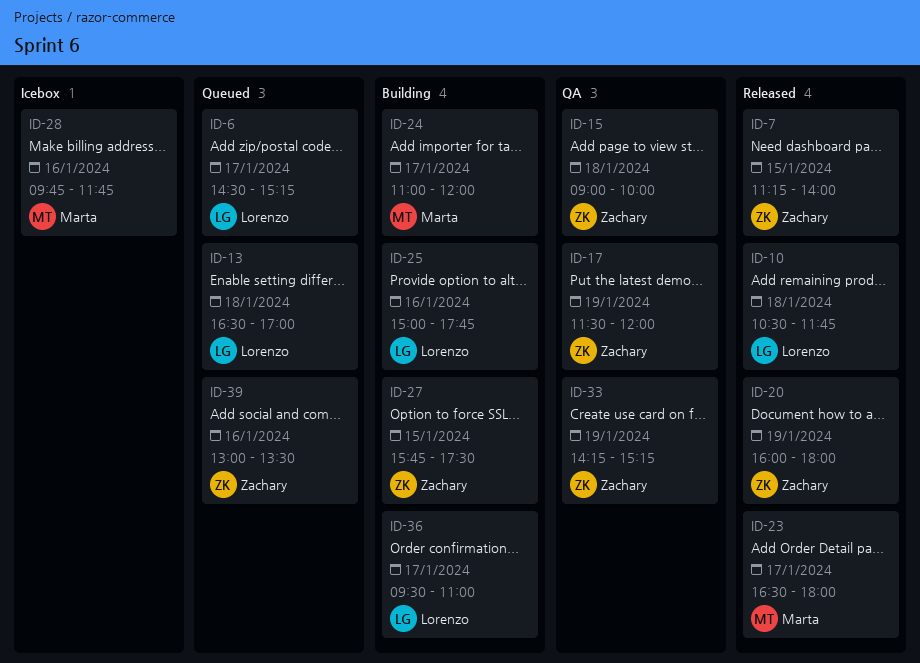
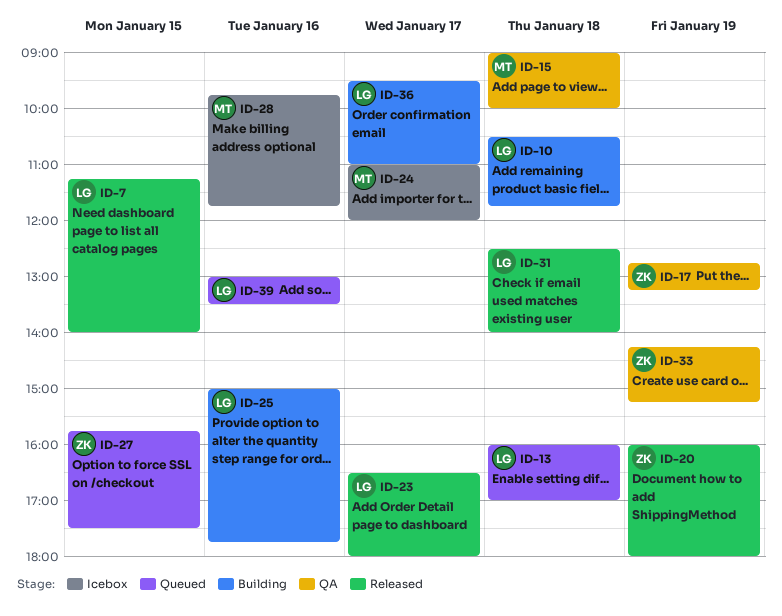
ID-6: present -> none
ID-7, owner: Zachary -> Lorenzo
ID-10, status: Released -> Building
ID-13, begins: 16:30 -> 16:00
ID-15, owner: Zachary -> Marta
ID-17, begins: 11:30 -> 12:45
ID-17, ends: 12:00 -> 13:15
ID-23, owner: Marta -> Lorenzo
ID-24, status: Building -> Icebox
ID-27, status: Building -> Queued
ID-31: none -> present
ID-39, owner: Zachary -> Lorenzo

